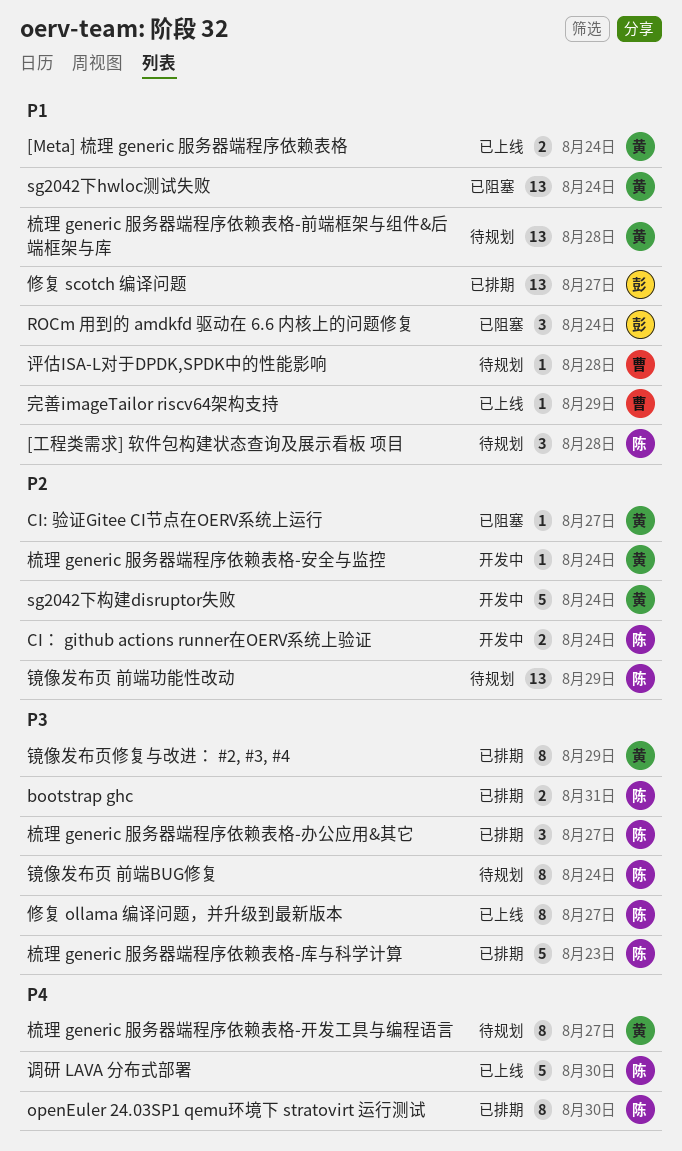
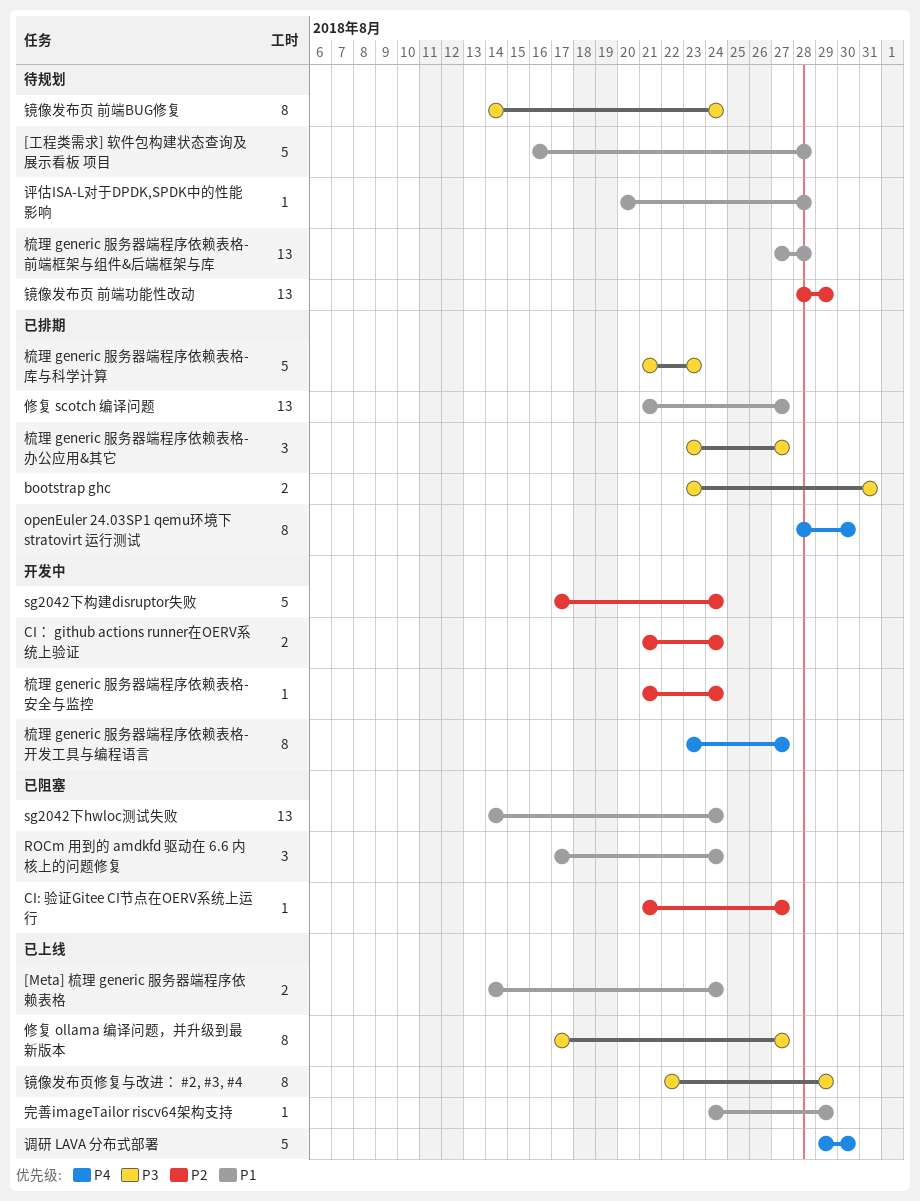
[工程类需求] 软件包构建状态查询及展示看板 项目, estimate: 3 -> 5
梳理 generic 服务器端程序依赖表格-开发工具与编程语言, status: 待规划 -> 开发中
镜像发布页修复与改进： #2, #3, #4, status: 已排期 -> 已上线

